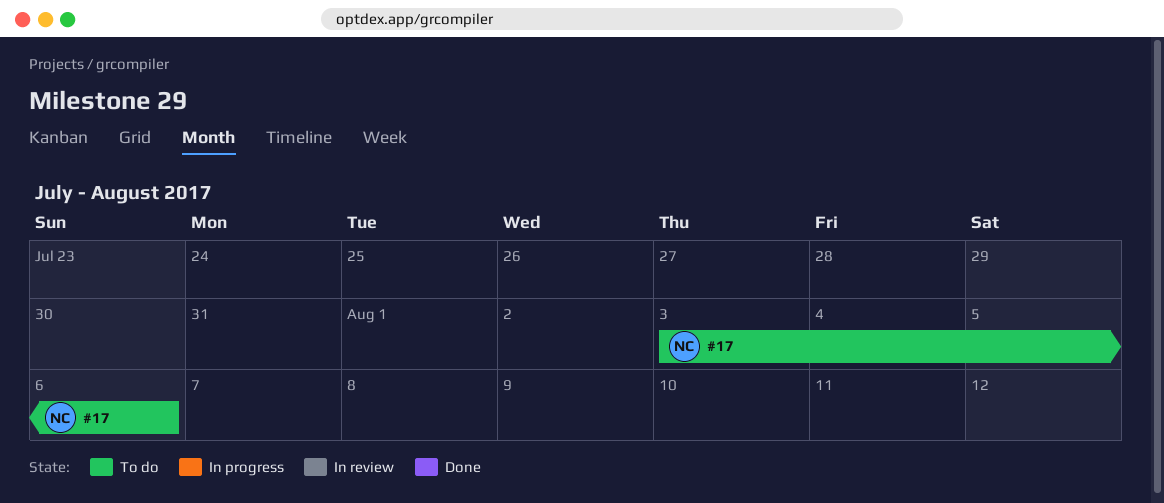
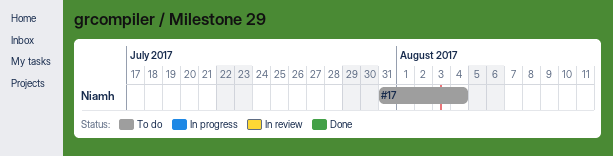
#17, start: Aug 3 -> Jul 31
#17, due: Aug 6 -> Aug 4

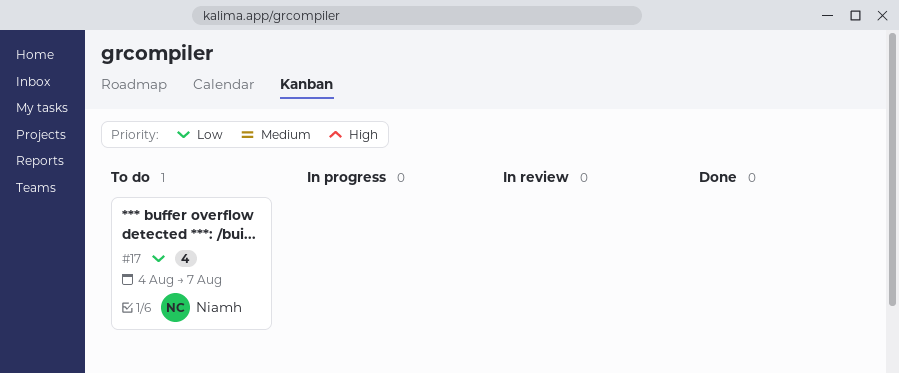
#17, start: Jul 31 -> Aug 4
#17, due: Aug 4 -> Aug 7

